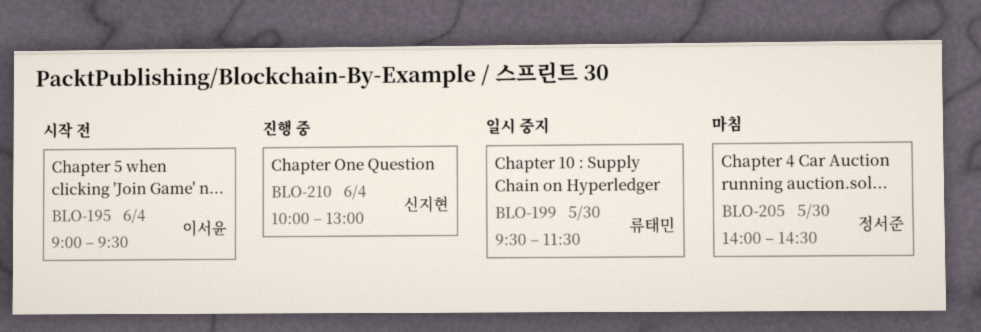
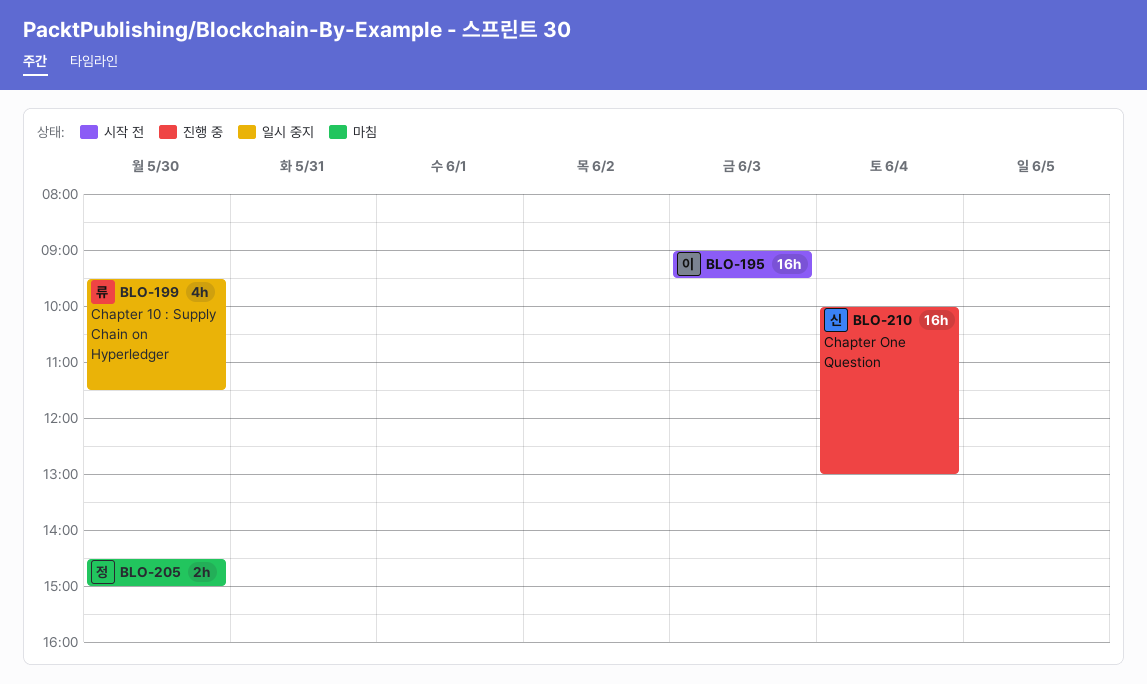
BLO-195, day: Jun 4 -> Jun 3
BLO-205, begins: 14:00 -> 14:30
BLO-205, ends: 14:30 -> 15:00

